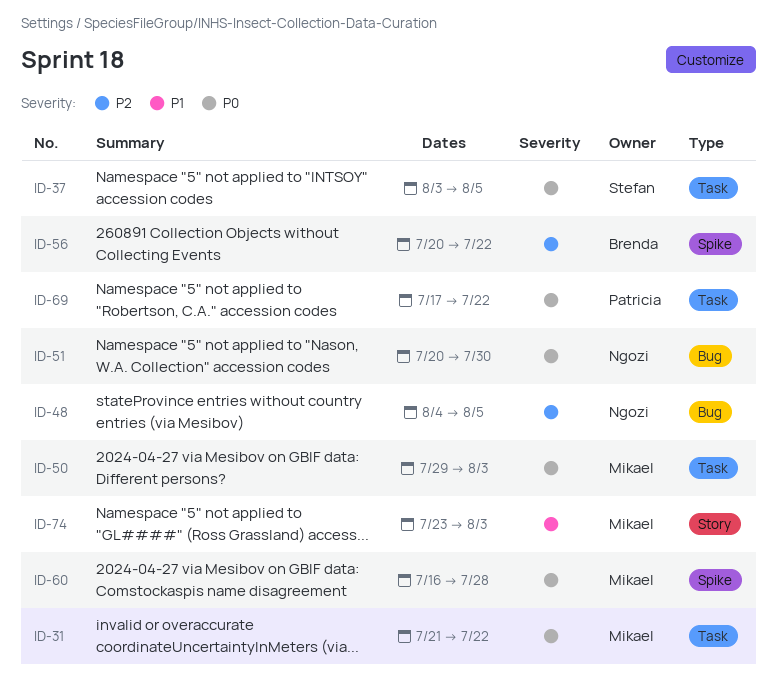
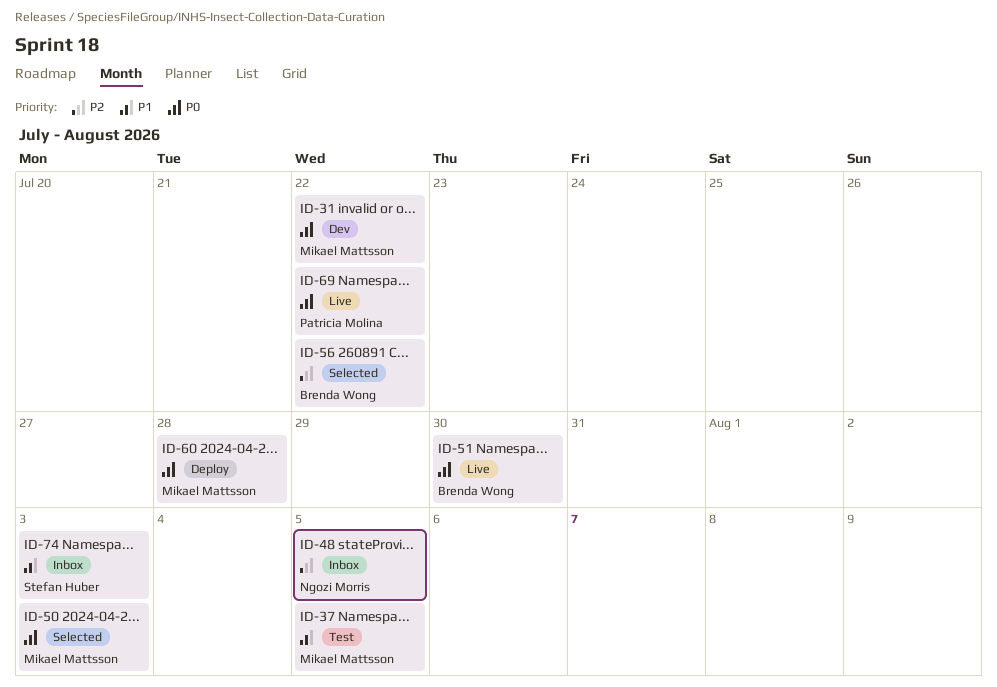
ID-37, owner: Stefan Huber -> Mikael Mattsson
ID-37, priority: P0 -> P1
ID-51, owner: Ngozi Morris -> Brenda Wong
ID-74, owner: Mikael Mattsson -> Stefan Huber

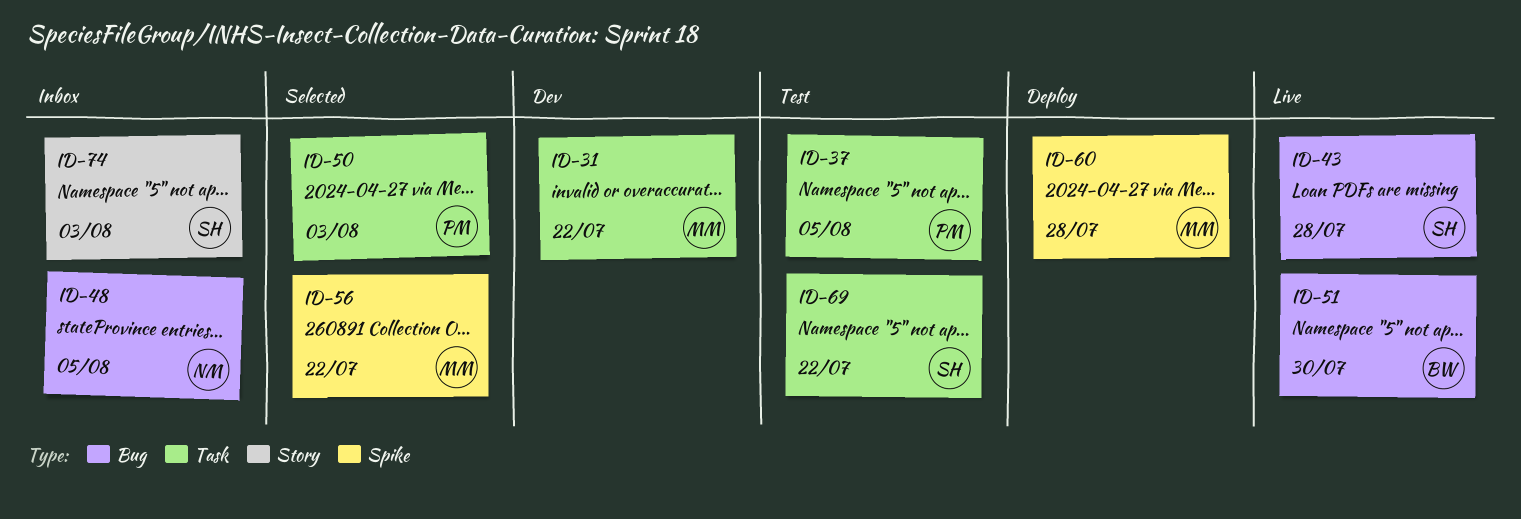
ID-37, owner: Mikael Mattsson -> Patricia Molina
ID-43: none -> present
ID-50, owner: Mikael Mattsson -> Patricia Molina
ID-56, owner: Brenda Wong -> Mikael Mattsson
ID-69, status: Live -> Test
ID-69, owner: Patricia Molina -> Stefan Huber

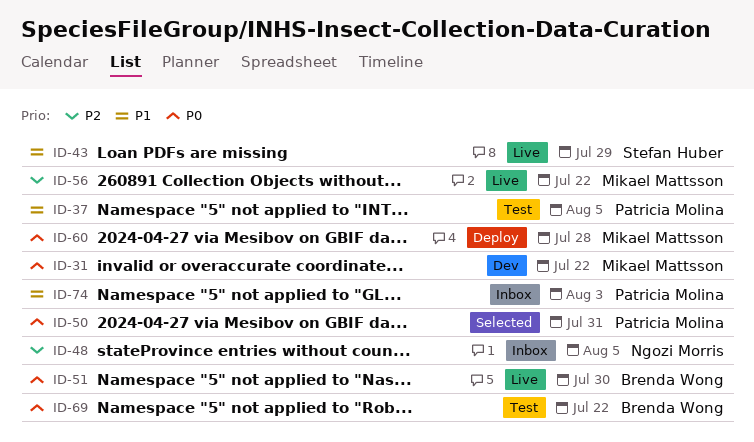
ID-43, due: Jul 28 -> Jul 29
ID-50, due: Aug 3 -> Jul 31
ID-56, status: Selected -> Live
ID-69, owner: Stefan Huber -> Brenda Wong
ID-74, owner: Stefan Huber -> Patricia Molina

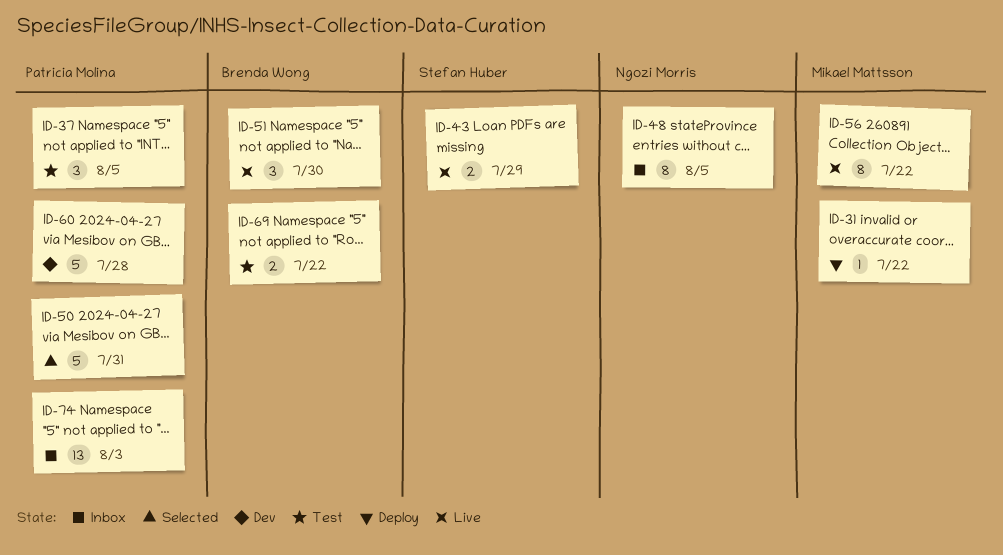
ID-31, status: Dev -> Deploy
ID-60, status: Deploy -> Dev
ID-60, owner: Mikael Mattsson -> Patricia Molina

